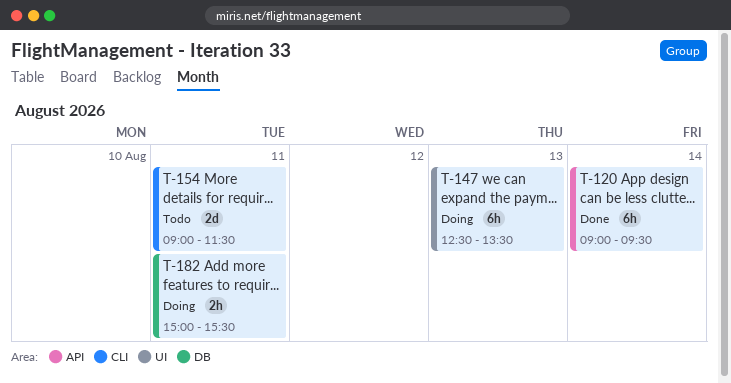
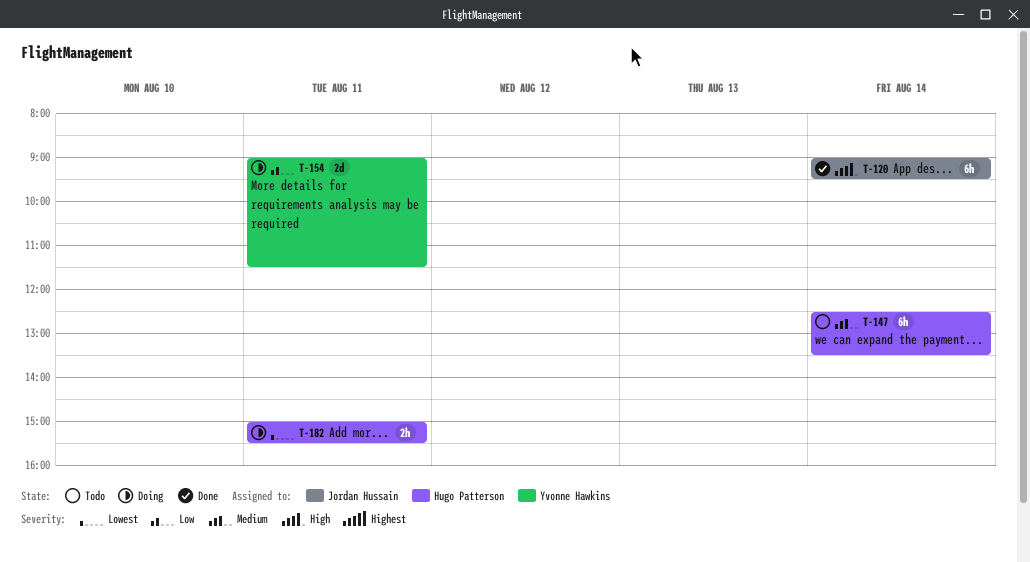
T-147, status: Doing -> Todo
T-147, day: Aug 13 -> Aug 14
T-154, status: Todo -> Doing

